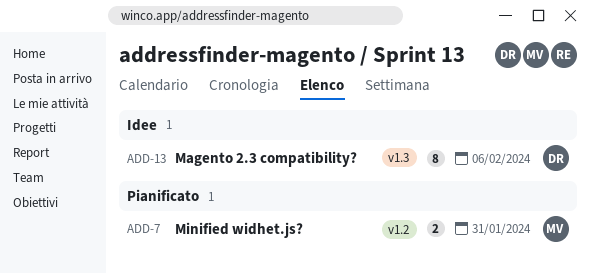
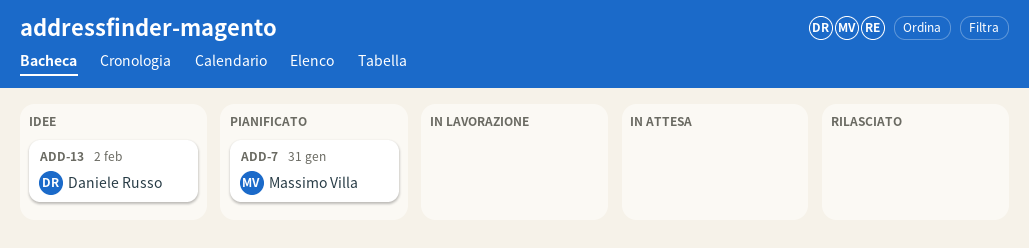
ADD-13, due: Feb 6 -> Feb 2

